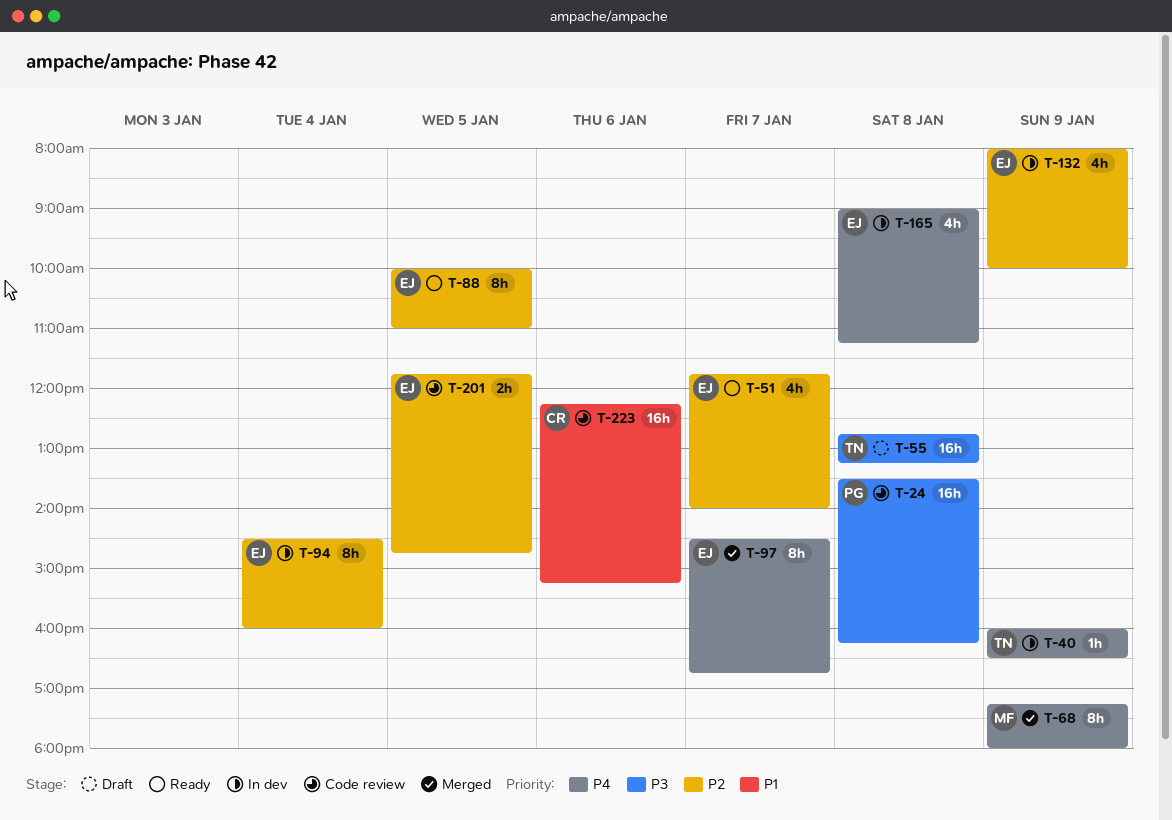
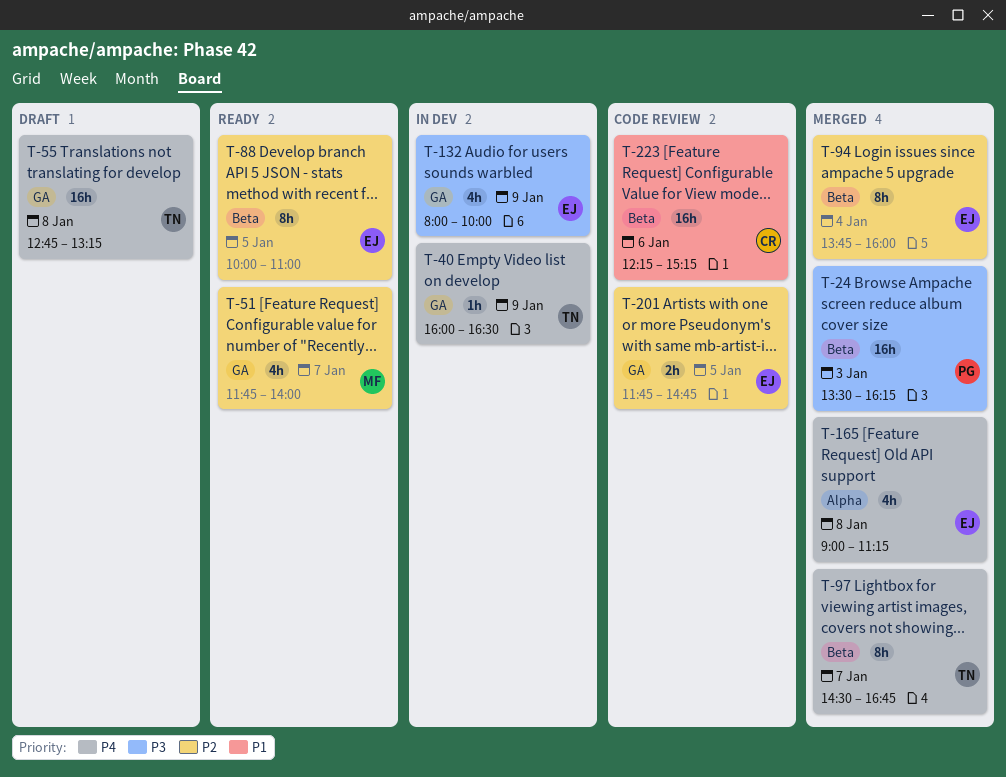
T-24, status: Code review -> Merged
T-24, day: Jan 8 -> Jan 3
T-51, owner: EJ -> MF
T-55, priority: P3 -> P4
T-68: present -> none
T-94, status: In dev -> Merged
T-94, begins: 14:30 -> 13:45
T-97, owner: EJ -> TN
T-132, priority: P2 -> P3
T-165, status: In dev -> Merged

